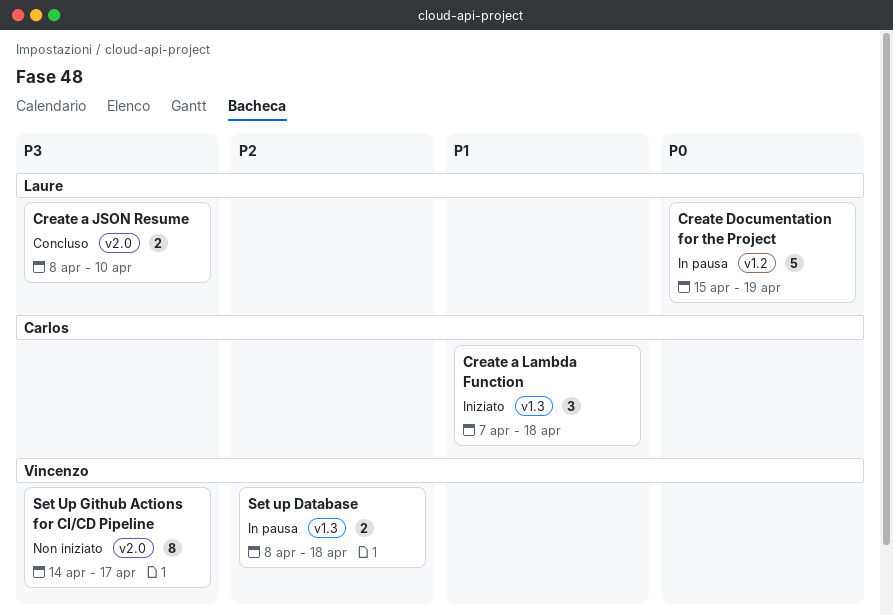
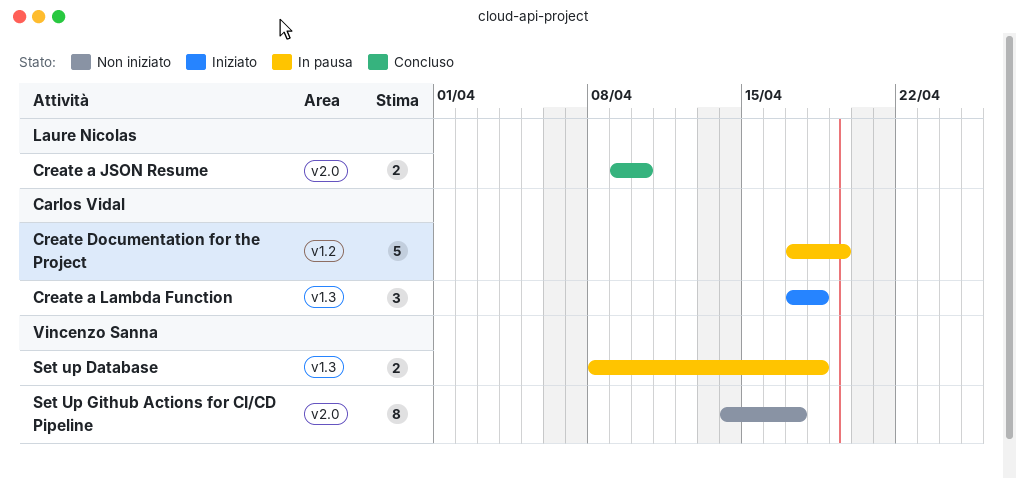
Create a JSON Resume, start: Apr 8 -> Apr 9
Create a Lambda Function, start: Apr 7 -> Apr 17
Create Documentation for the Project, owner: Laure Nicolas -> Carlos Vidal
Create Documentation for the Project, start: Apr 15 -> Apr 17

